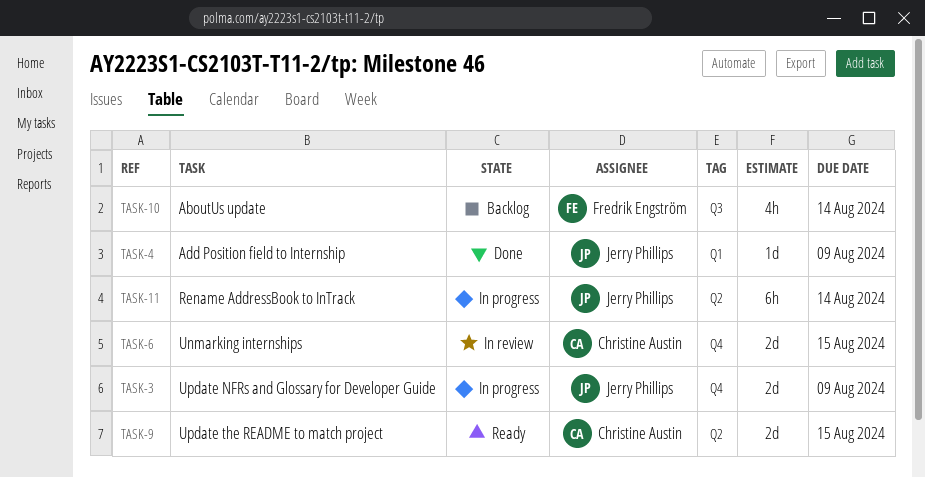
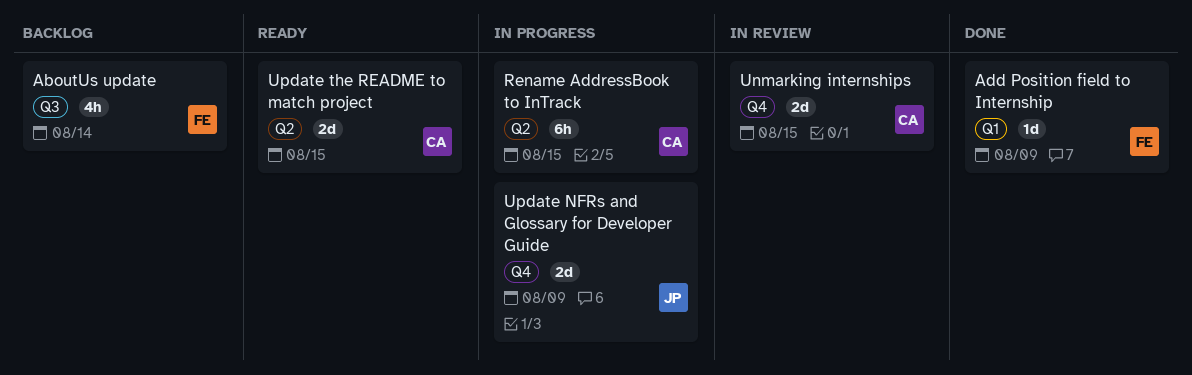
Add Position field to Internship, owner: Jerry Phillips -> Fredrik Engström
Rename AddressBook to InTrack, owner: Jerry Phillips -> Christine Austin
Rename AddressBook to InTrack, due: Aug 14 -> Aug 15

